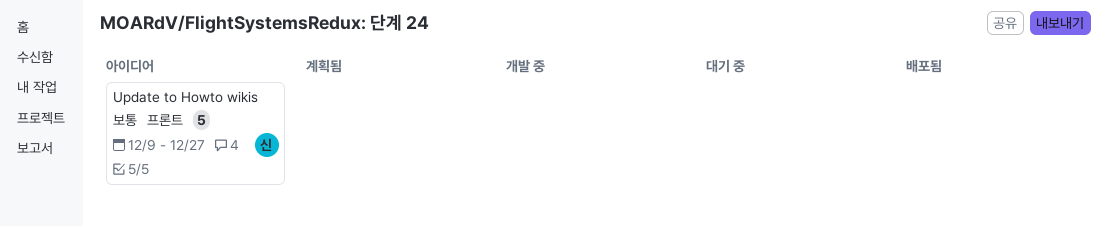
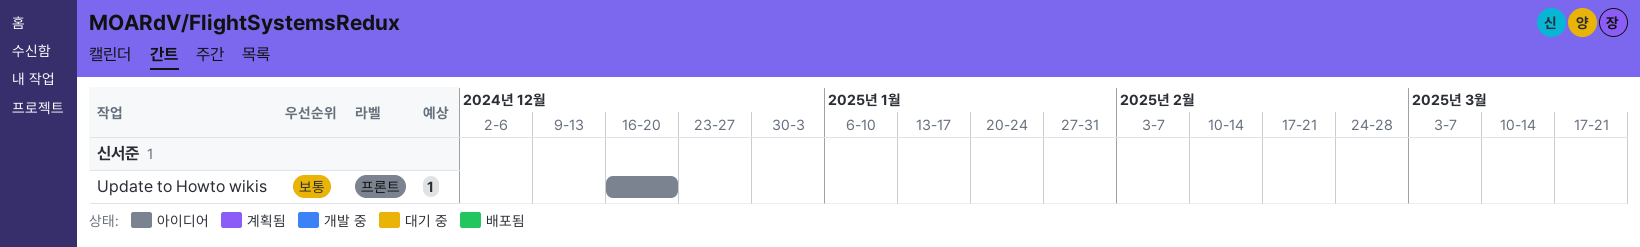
Update to Howto wikis, estimate: 5 -> 1
Update to Howto wikis, start: Dec 9 -> Dec 16
Update to Howto wikis, due: Dec 27 -> Dec 20

